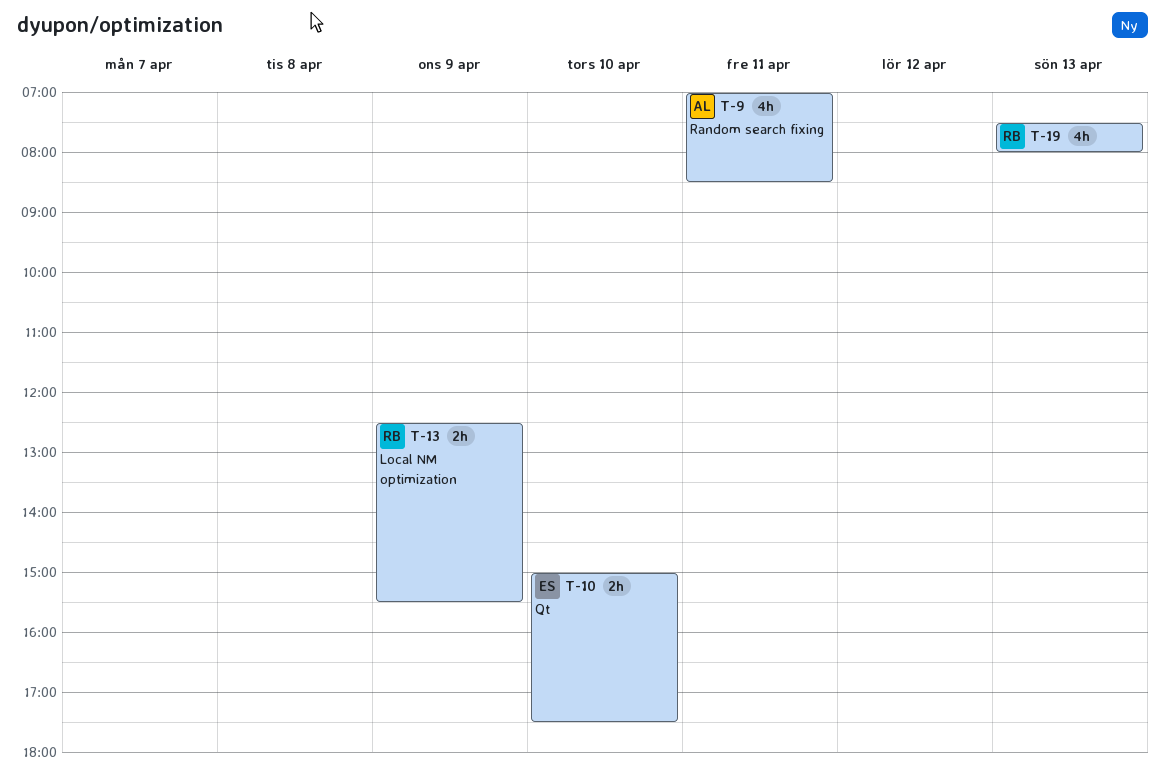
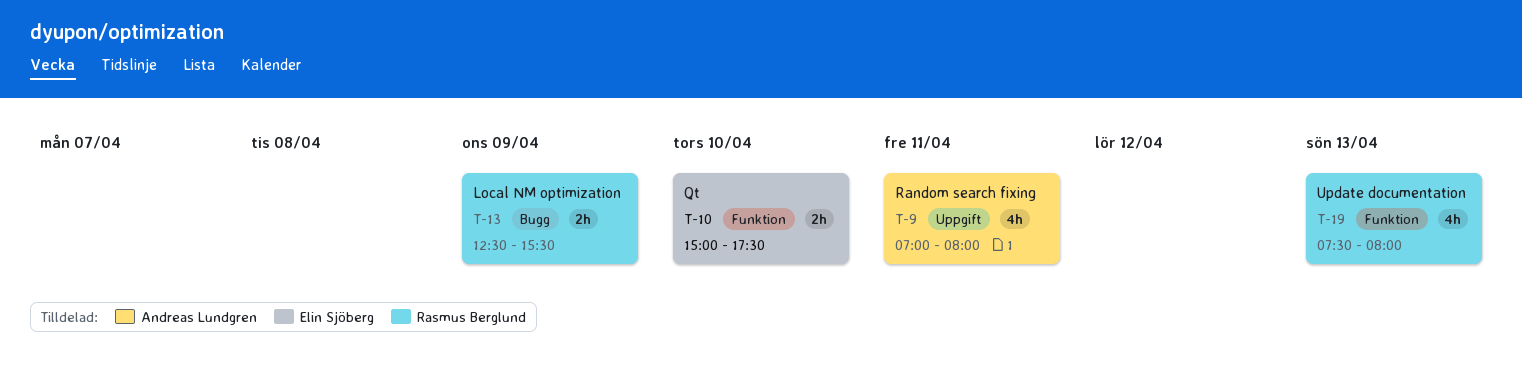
T-9, ends: 08:30 -> 08:00

